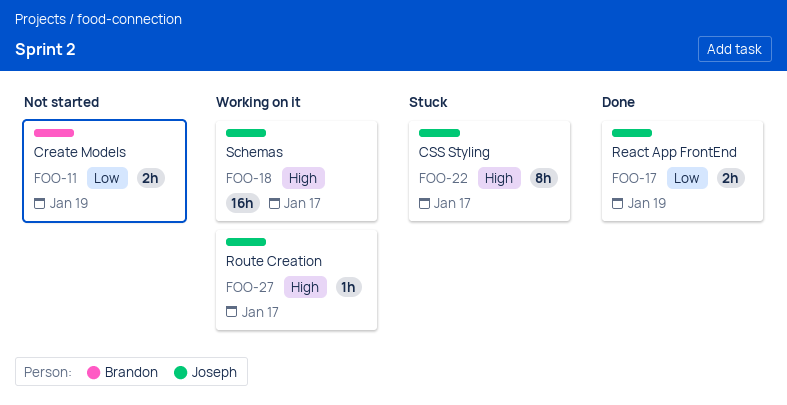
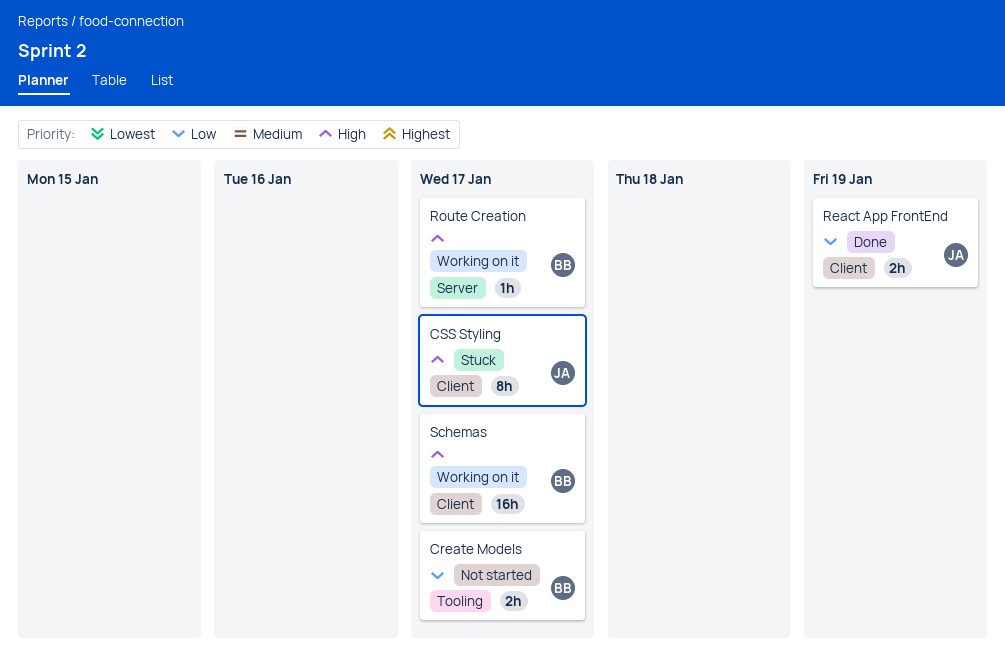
Create Models, due: Jan 19 -> Jan 17
Route Creation, owner: Joseph -> Brandon
Schemas, owner: Joseph -> Brandon

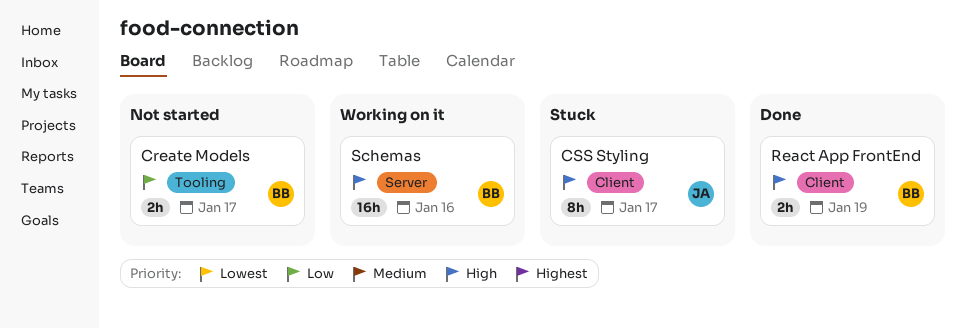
React App FrontEnd, owner: JA -> BB
React App FrontEnd, priority: Low -> High
Route Creation: present -> none
Schemas, label: Client -> Server
Schemas, due: Jan 17 -> Jan 16

